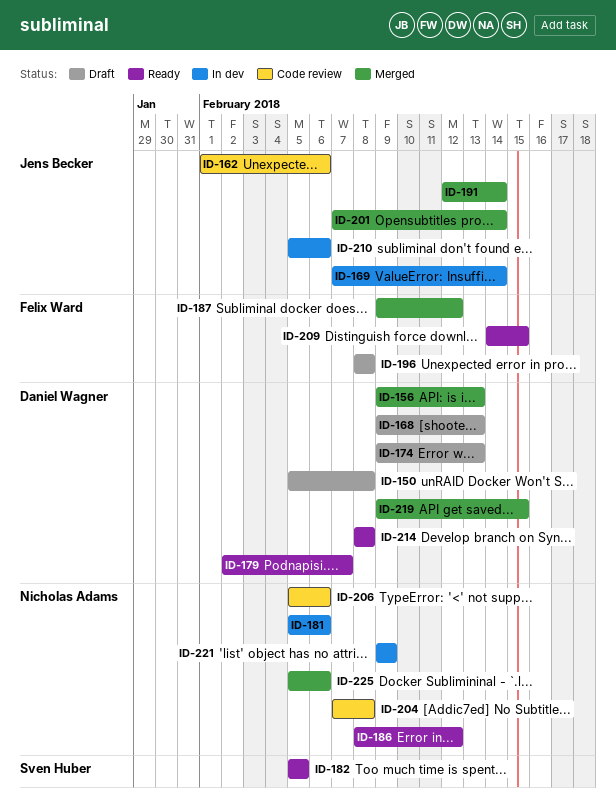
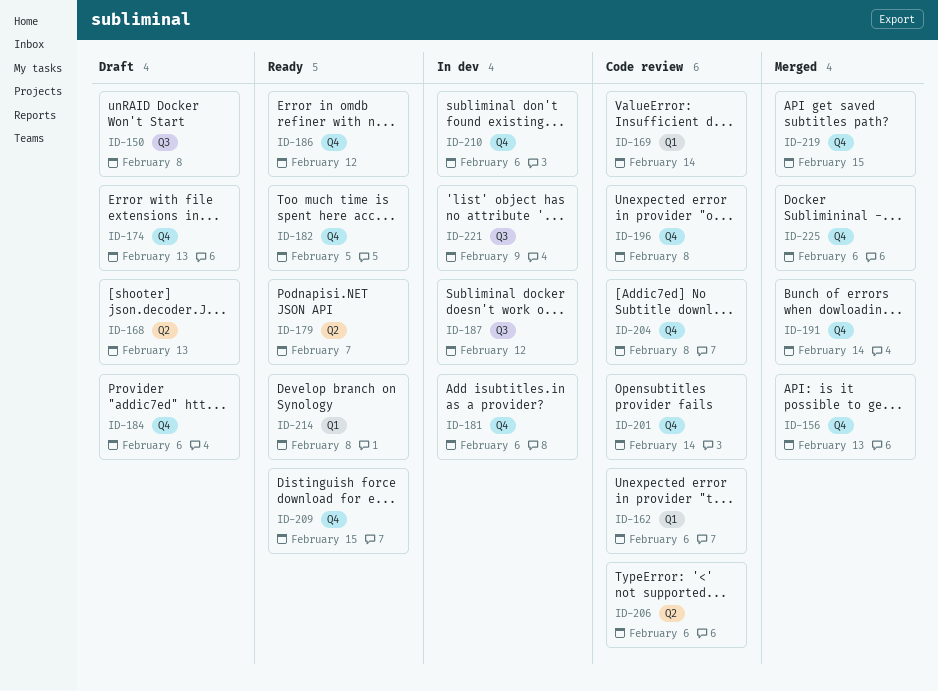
ID-169, status: In dev -> Code review
ID-184: none -> present
ID-187, status: Merged -> In dev
ID-196, status: Draft -> Code review
ID-201, status: Merged -> Code review

